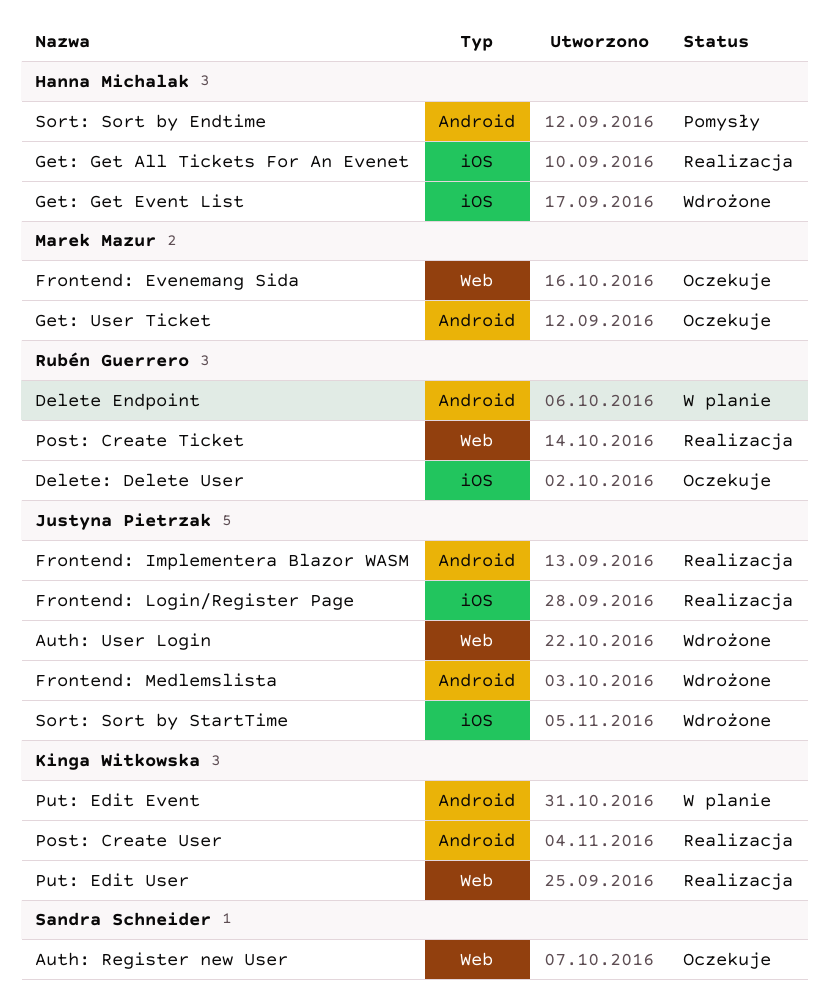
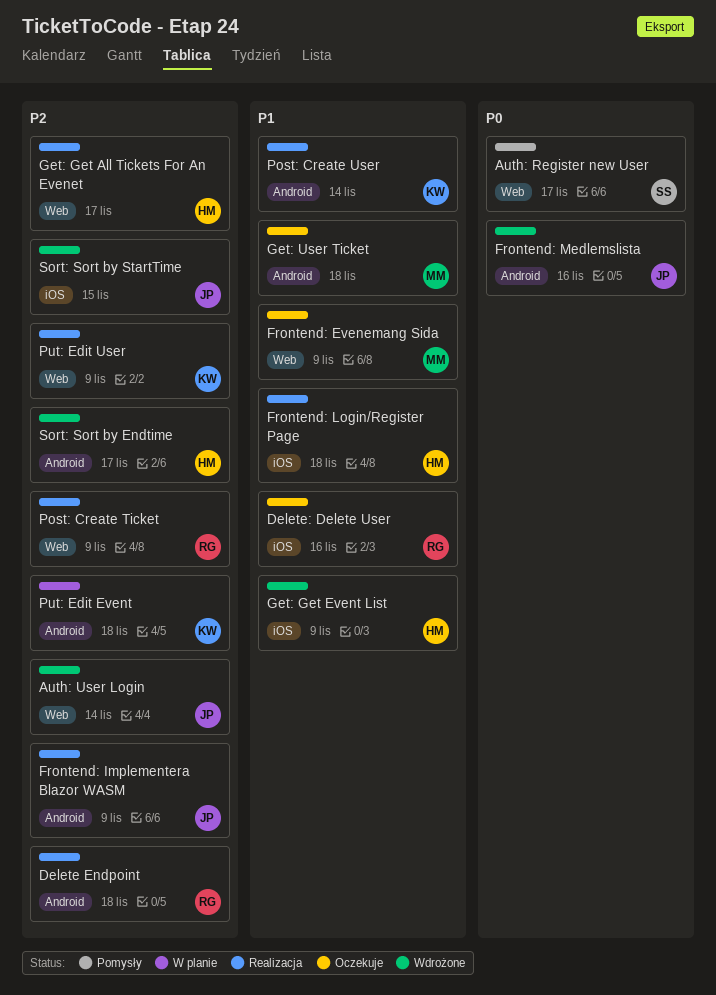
Auth: Register new User, status: Oczekuje -> Pomysły
Delete Endpoint, status: W planie -> Realizacja
Frontend: Login/Register Page, owner: Justyna Pietrzak -> Hanna Michalak
Get: Get All Tickets For An Evenet, label: iOS -> Web
Sort: Sort by Endtime, status: Pomysły -> Wdrożone

